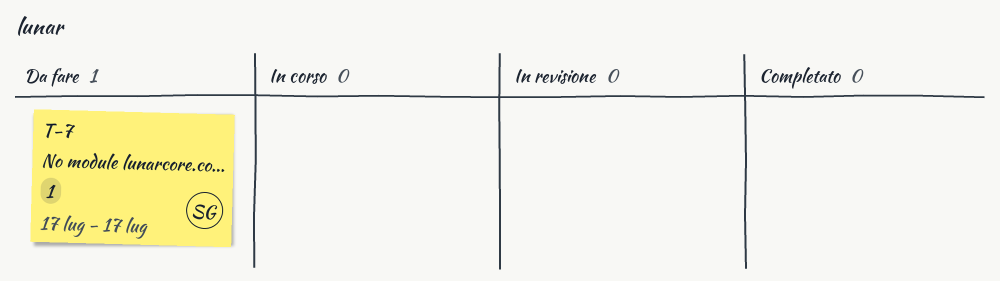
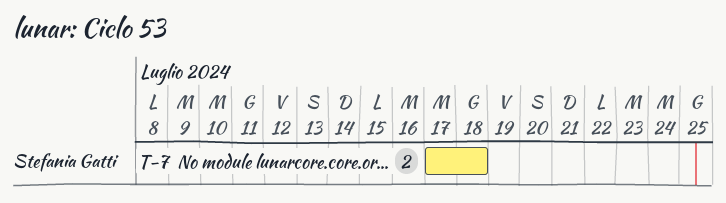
T-7, estimate: 1 -> 2
T-7, due: Jul 17 -> Jul 18

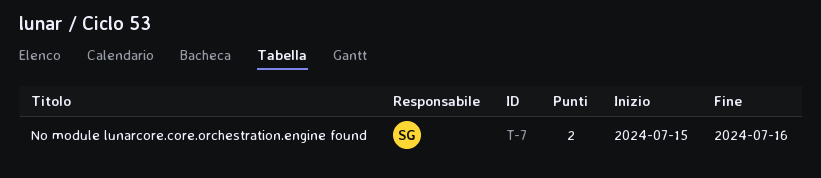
T-7, start: Jul 17 -> Jul 15
T-7, due: Jul 18 -> Jul 16

